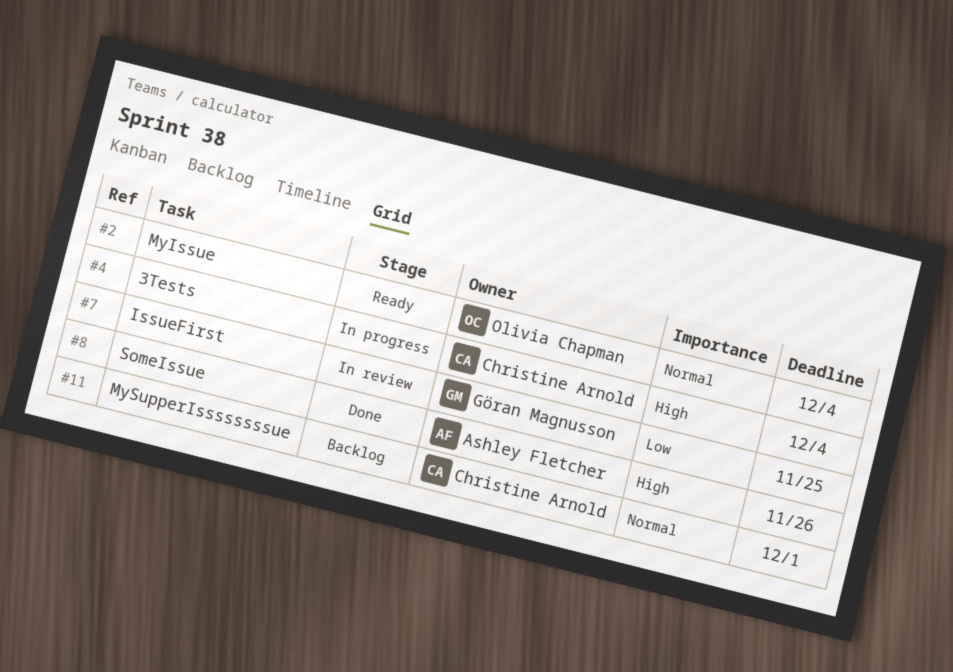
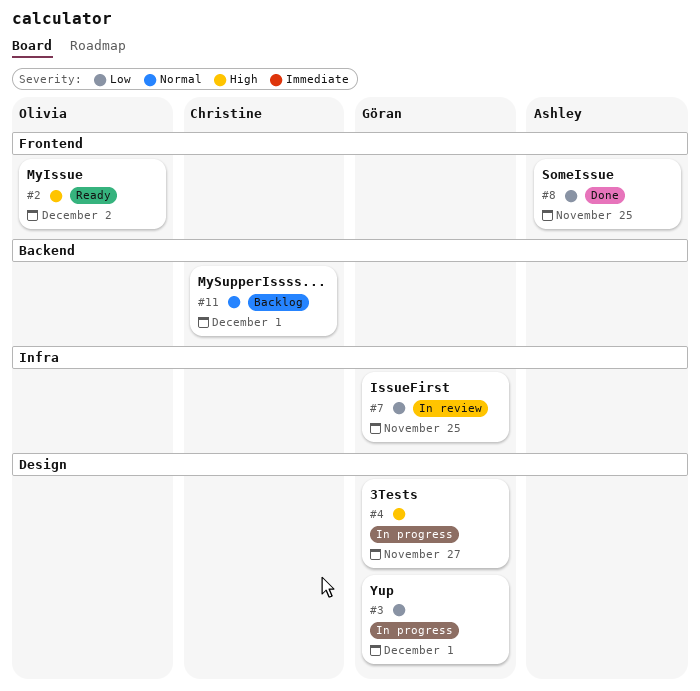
#2, priority: Normal -> High
#2, due: Dec 4 -> Dec 2
#3: none -> present
#4, owner: Christine Arnold -> Göran Magnusson
#4, due: Dec 4 -> Nov 27
#8, priority: High -> Low
#8, due: Nov 26 -> Nov 25

